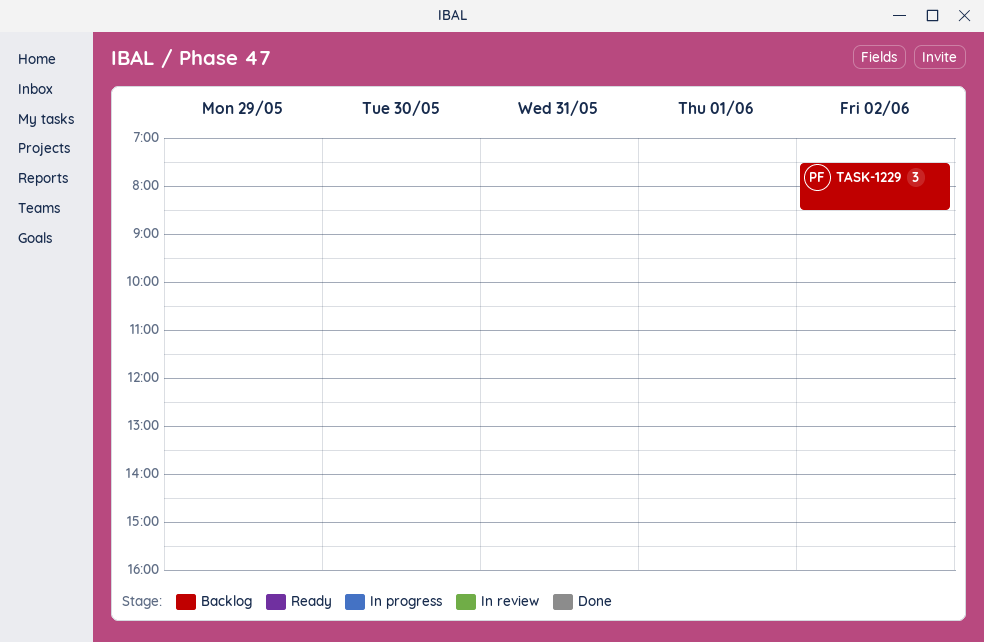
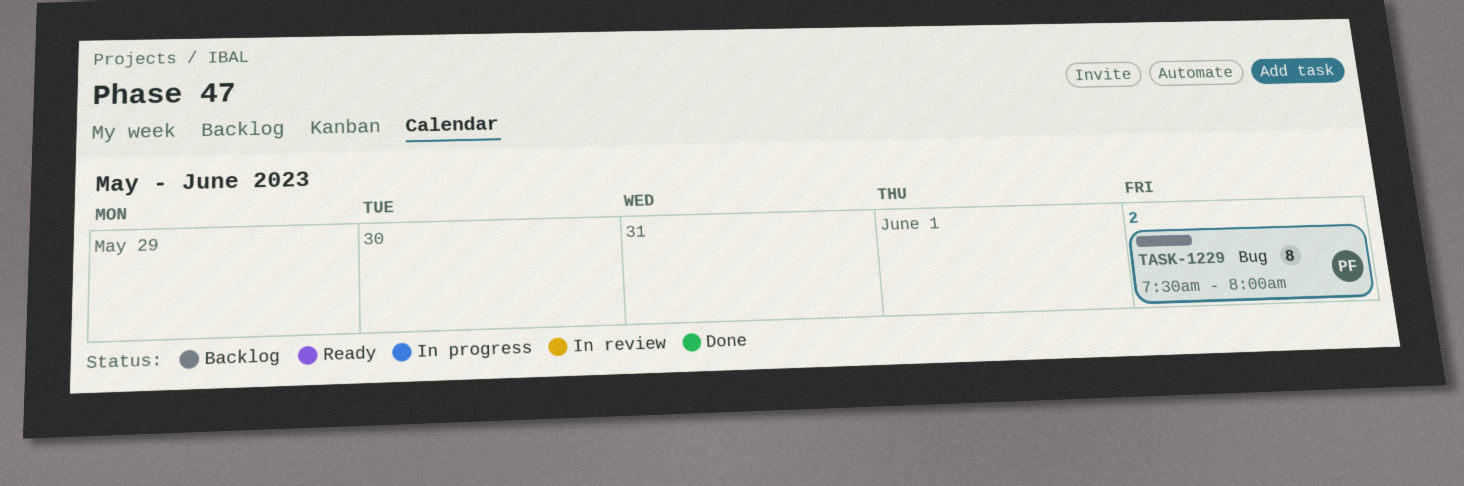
TASK-1229, estimate: 3 -> 8
TASK-1229, ends: 08:30 -> 08:00

